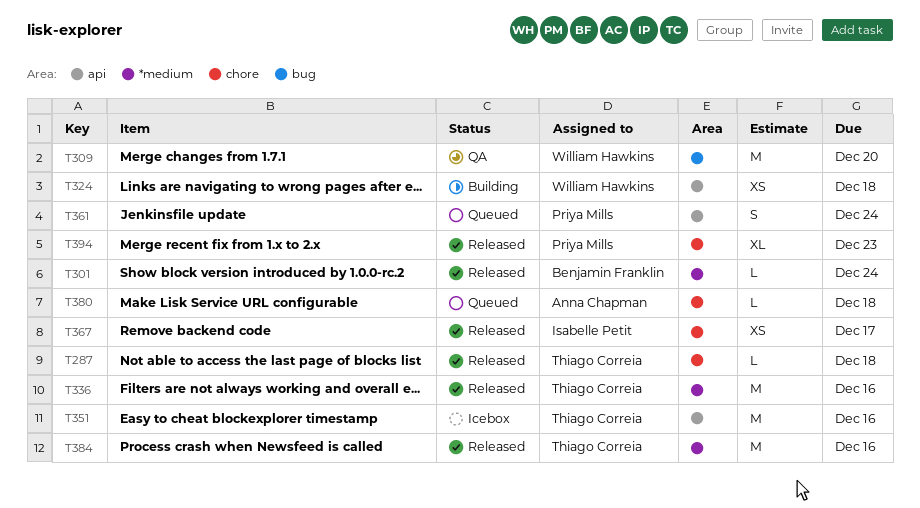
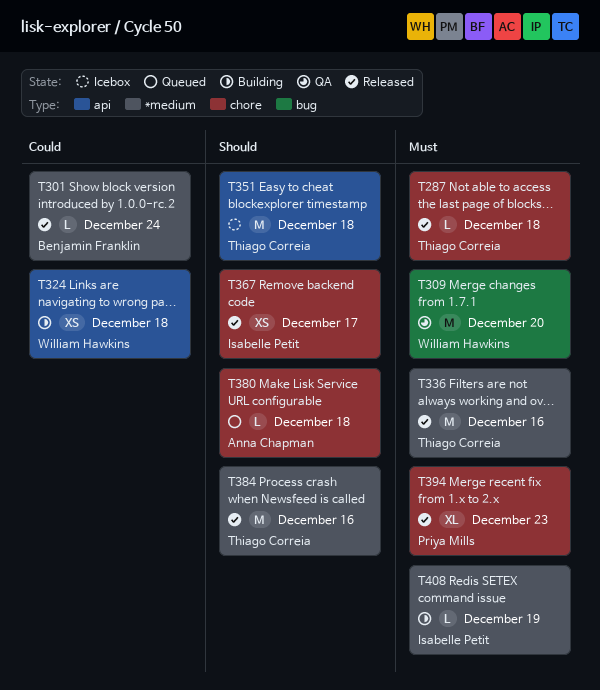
T351, due: Dec 16 -> Dec 18
T361: present -> none
T408: none -> present

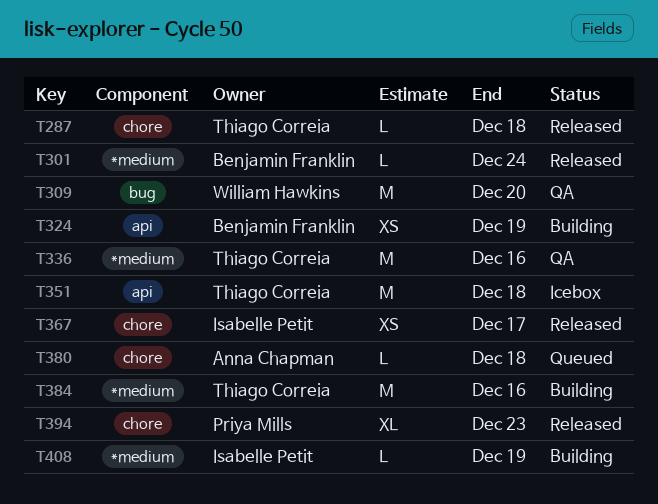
T324, owner: William Hawkins -> Benjamin Franklin
T324, due: Dec 18 -> Dec 19
T336, status: Released -> QA
T384, status: Released -> Building

